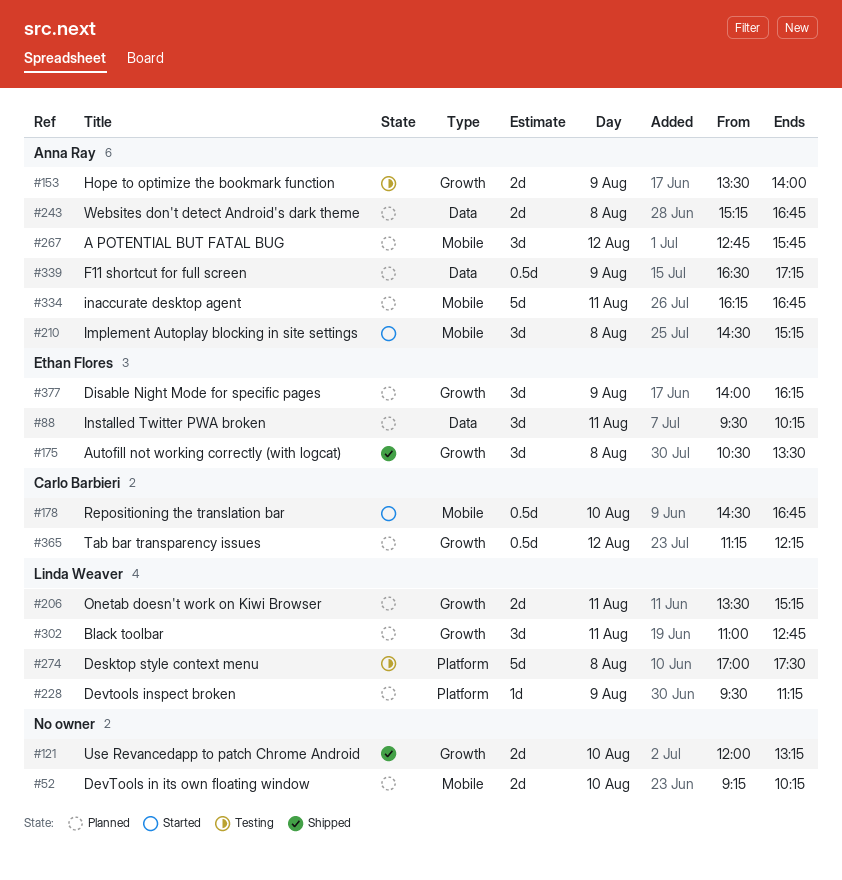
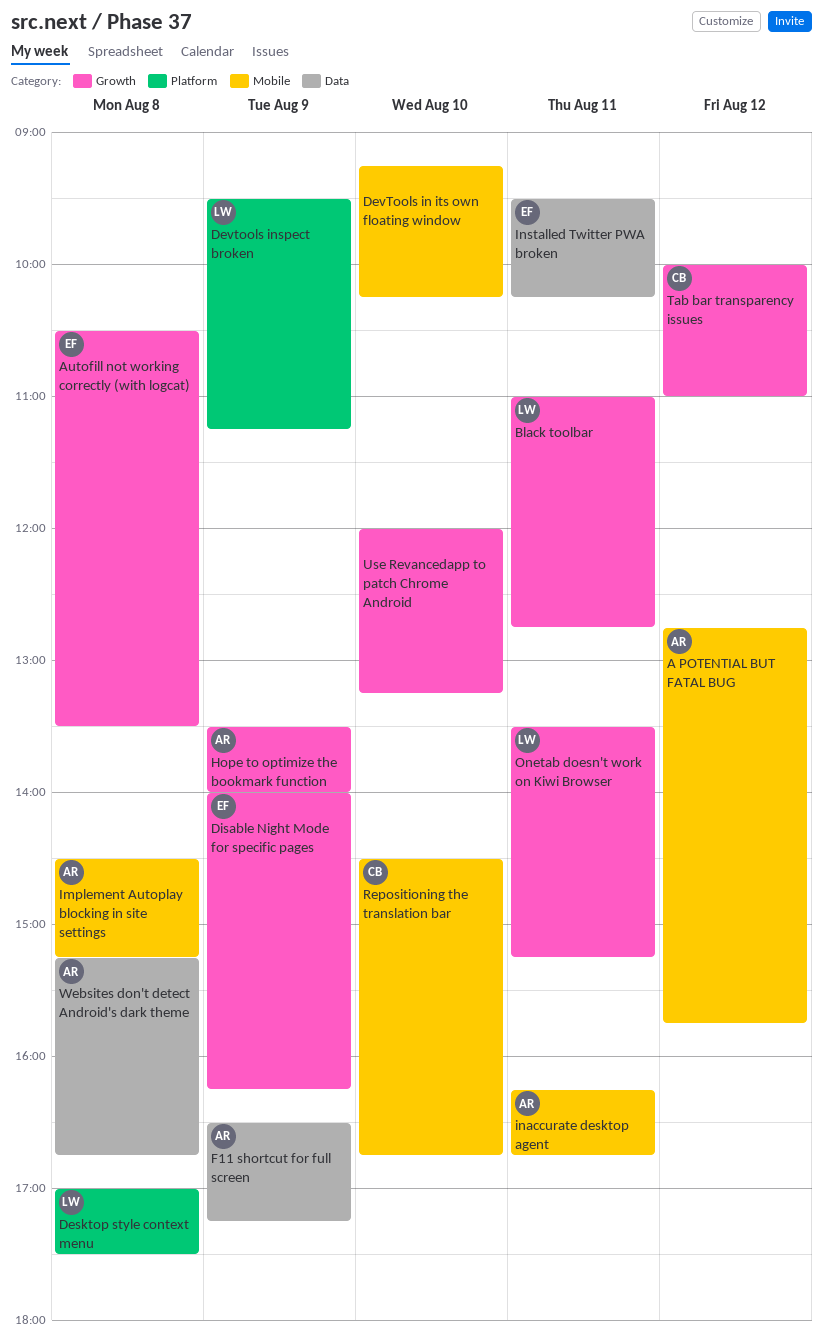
Tab bar transparency issues, begins: 11:15 -> 10:00
Tab bar transparency issues, ends: 12:15 -> 11:00

